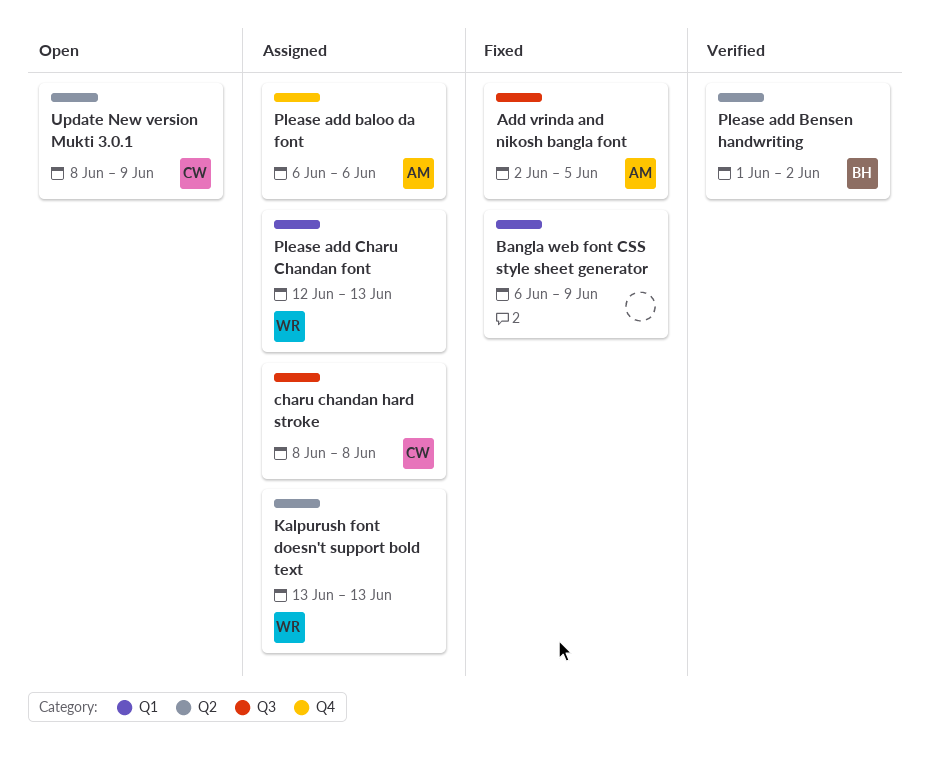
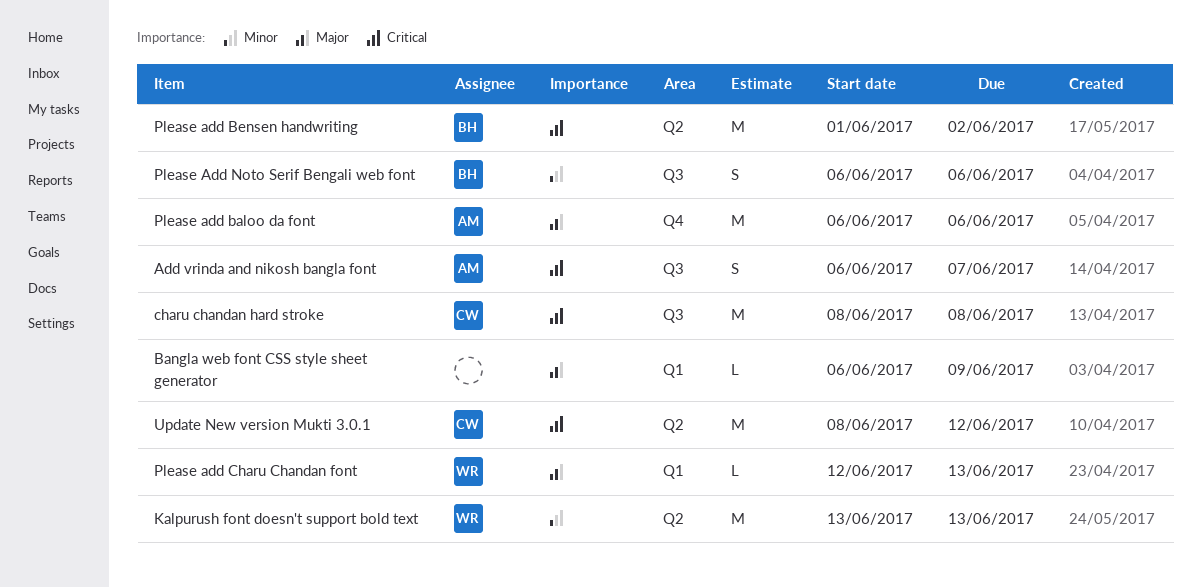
Add vrinda and nikosh bangla font, start: Jun 2 -> Jun 6
Add vrinda and nikosh bangla font, due: Jun 5 -> Jun 7
Please Add Noto Serif Bengali web font: none -> present
Update New version Mukti 3.0.1, due: Jun 9 -> Jun 12

